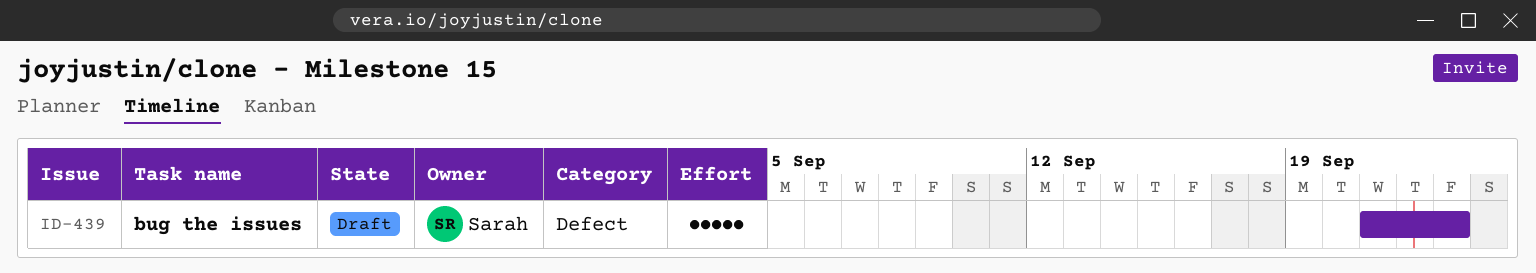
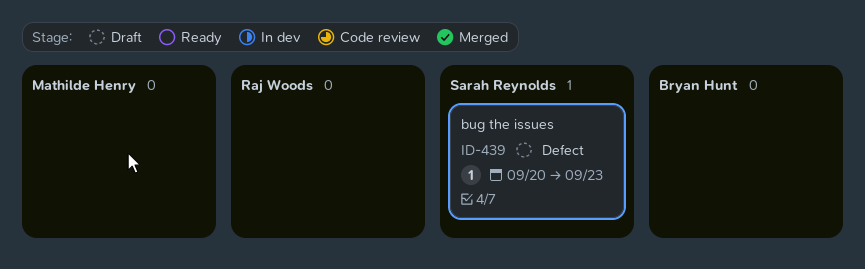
ID-439, estimate: 5 -> 1
ID-439, start: Sep 21 -> Sep 20

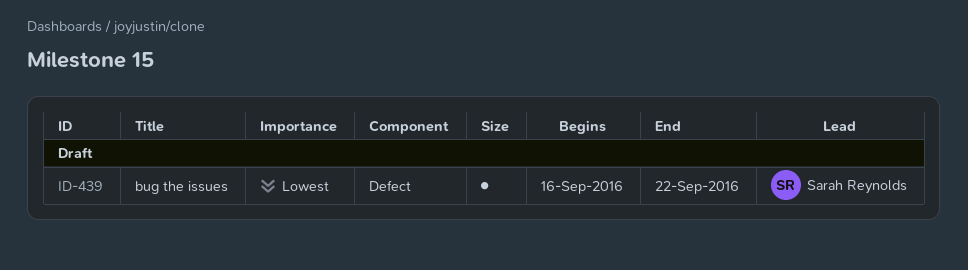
ID-439, start: Sep 20 -> Sep 16
ID-439, due: Sep 23 -> Sep 22

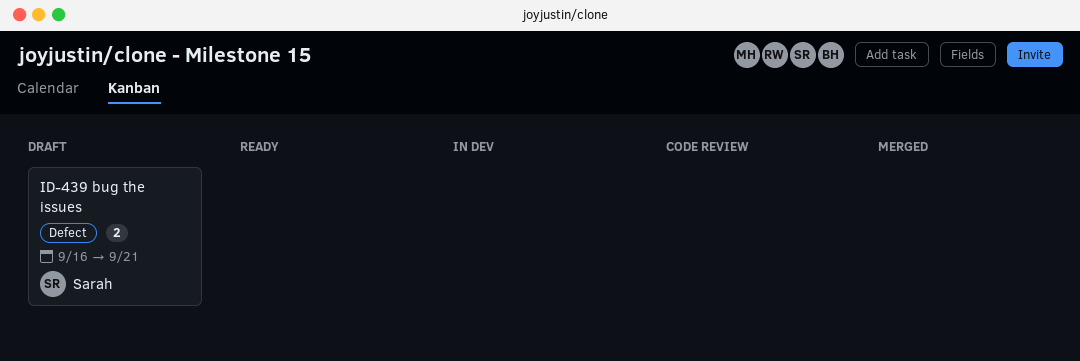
ID-439, estimate: 1 -> 2
ID-439, due: Sep 22 -> Sep 21

